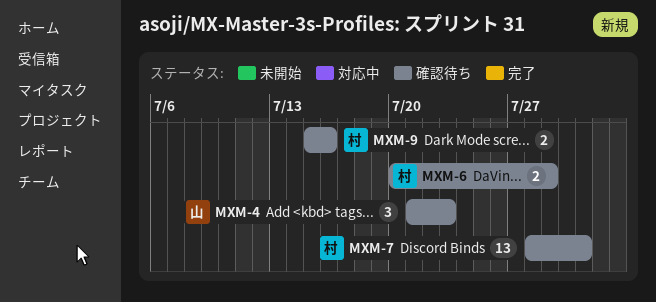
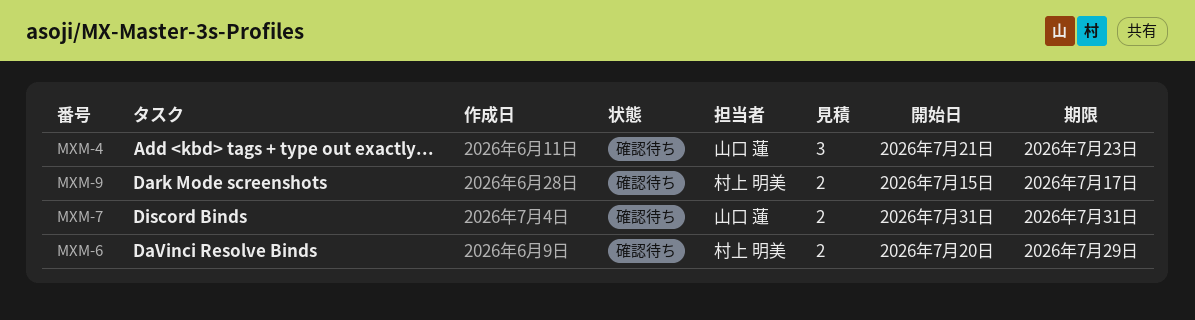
MXM-7, owner: 村上 明美 -> 山口 蓮
MXM-7, estimate: 13 -> 2
MXM-7, start: Jul 28 -> Jul 31
MXM-9, due: Jul 16 -> Jul 17

